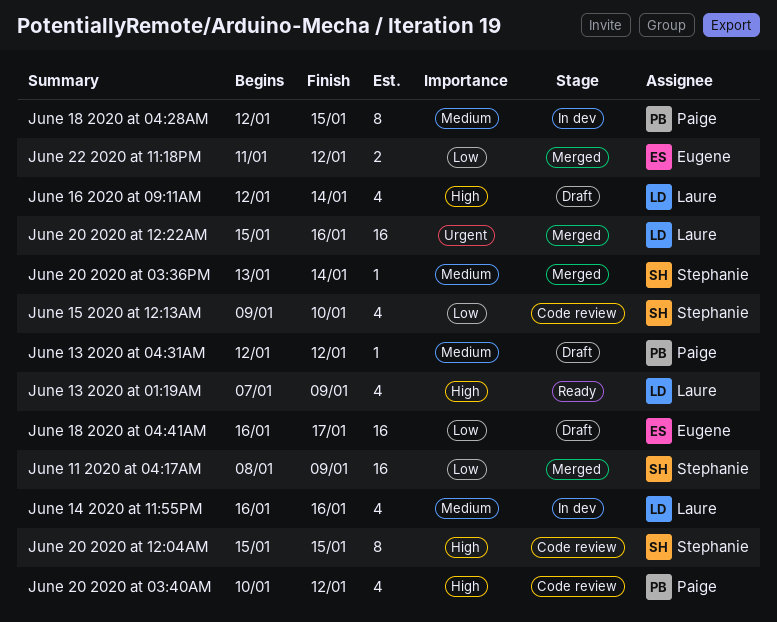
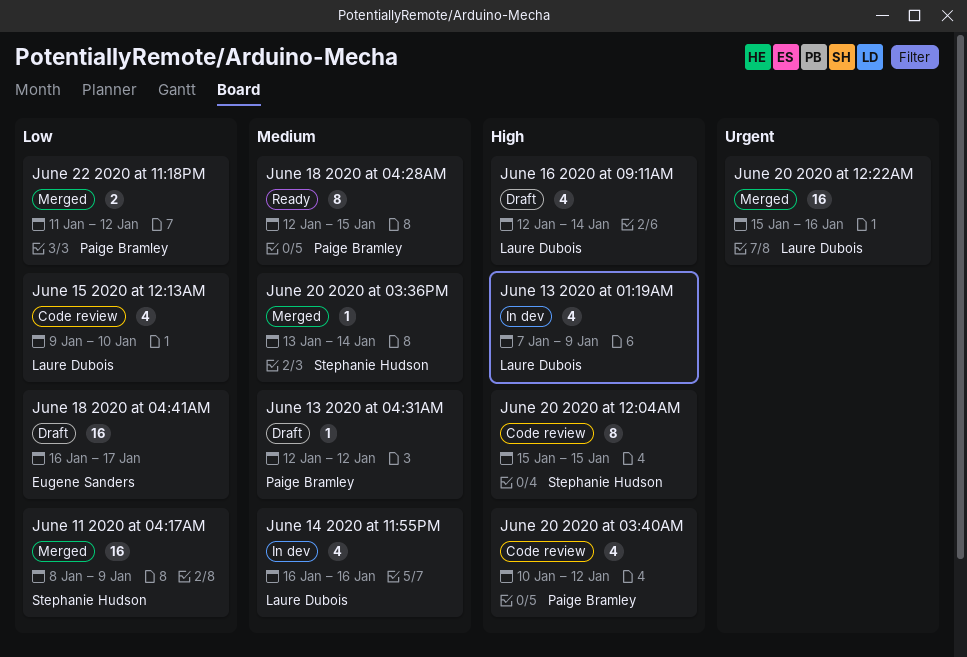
June 13 2020 at 01:19AM, status: Ready -> In dev
June 15 2020 at 12:13AM, owner: Stephanie Hudson -> Laure Dubois
June 18 2020 at 04:28AM, status: In dev -> Ready
June 22 2020 at 11:18PM, owner: Eugene Sanders -> Paige Bramley

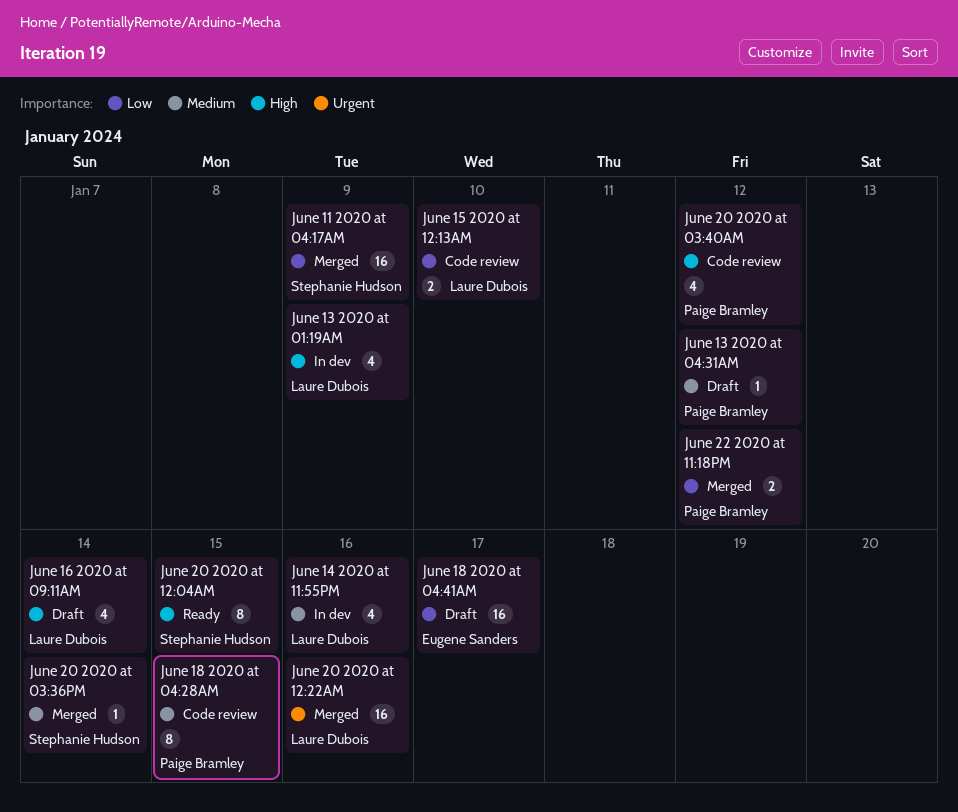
June 15 2020 at 12:13AM, estimate: 4 -> 2
June 18 2020 at 04:28AM, status: Ready -> Code review
June 20 2020 at 12:04AM, status: Code review -> Ready

